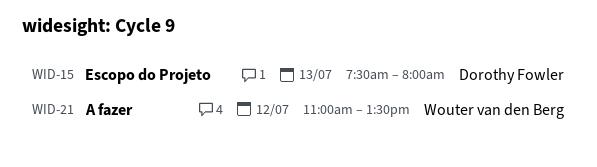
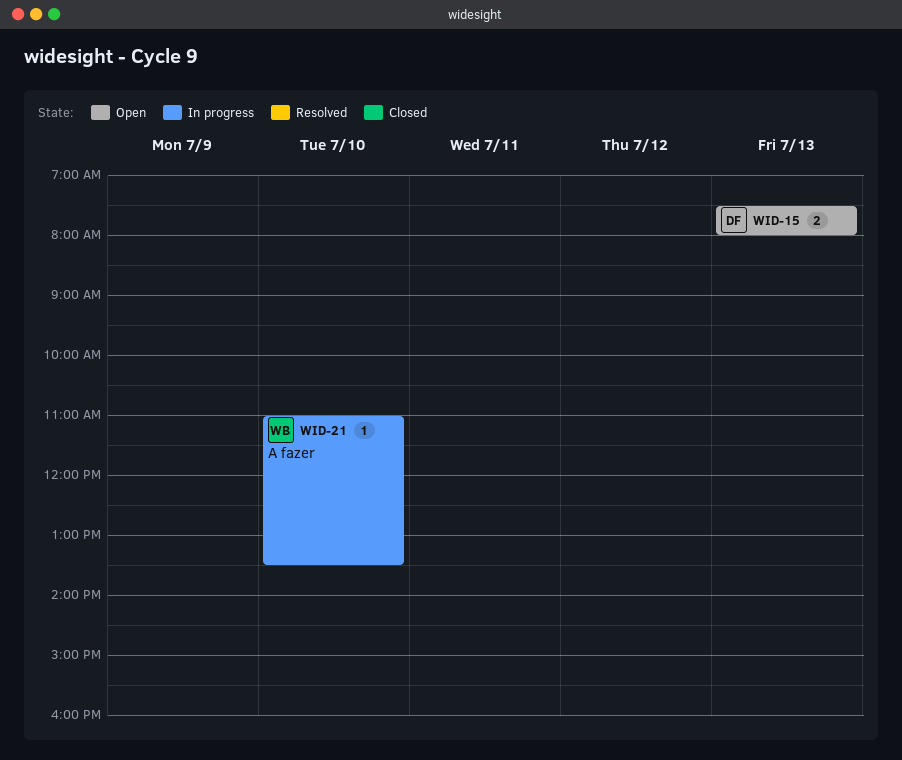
WID-21, day: Jul 12 -> Jul 10

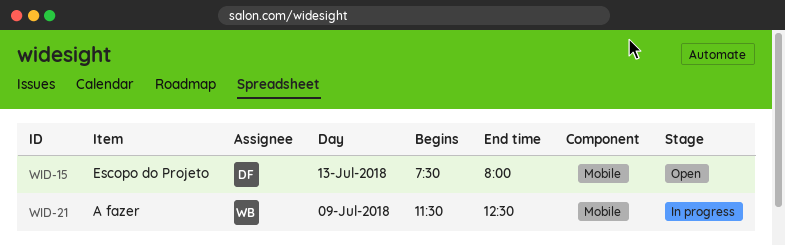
WID-21, day: Jul 10 -> Jul 9
WID-21, begins: 11:00 -> 11:30
WID-21, ends: 13:30 -> 12:30

